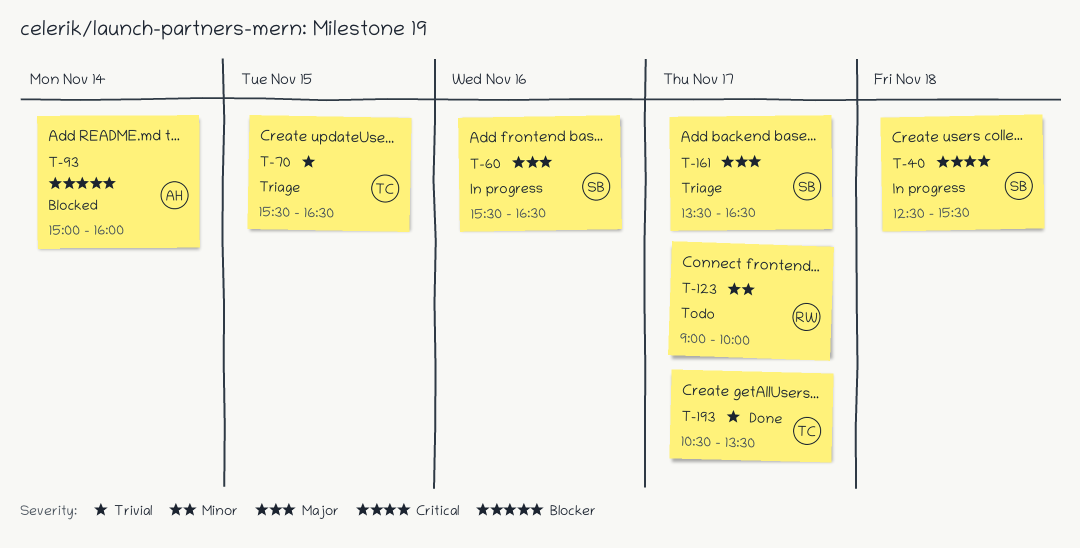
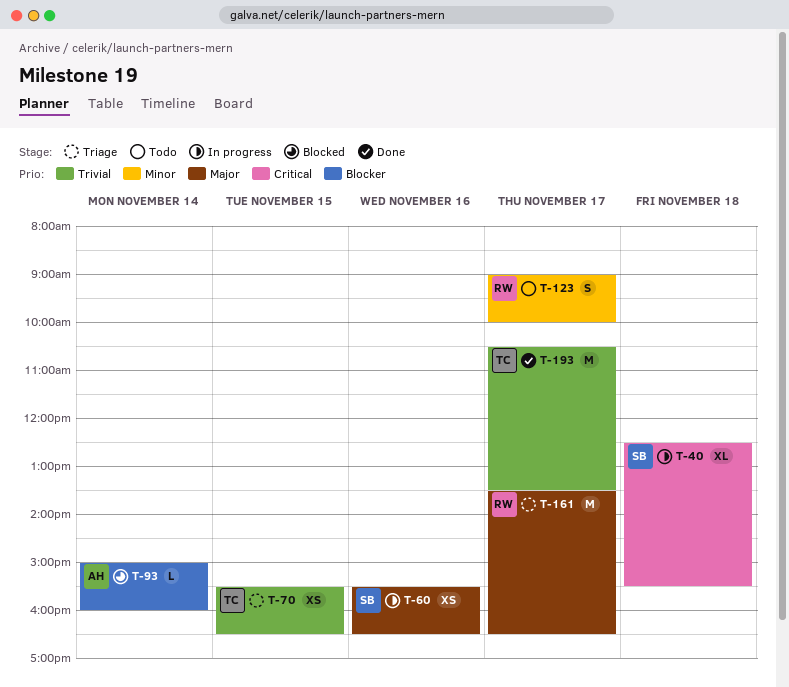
T-161, owner: SB -> RW

